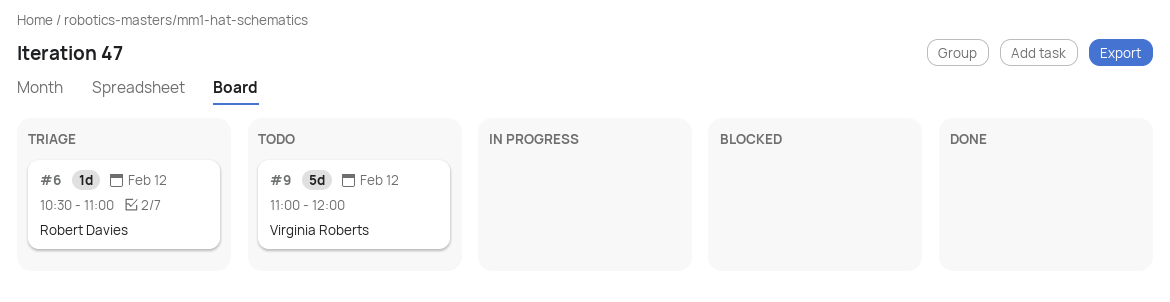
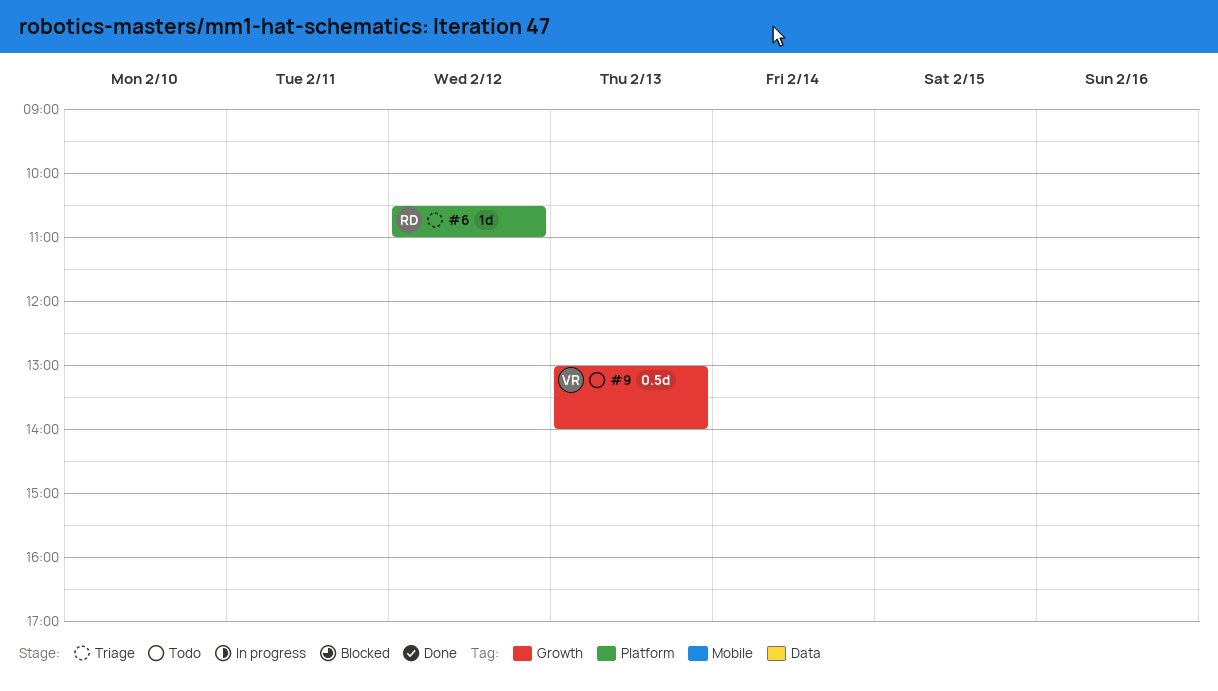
#9, estimate: 5d -> 0.5d
#9, day: Feb 12 -> Feb 13
#9, begins: 11:00 -> 13:00
#9, ends: 12:00 -> 14:00

